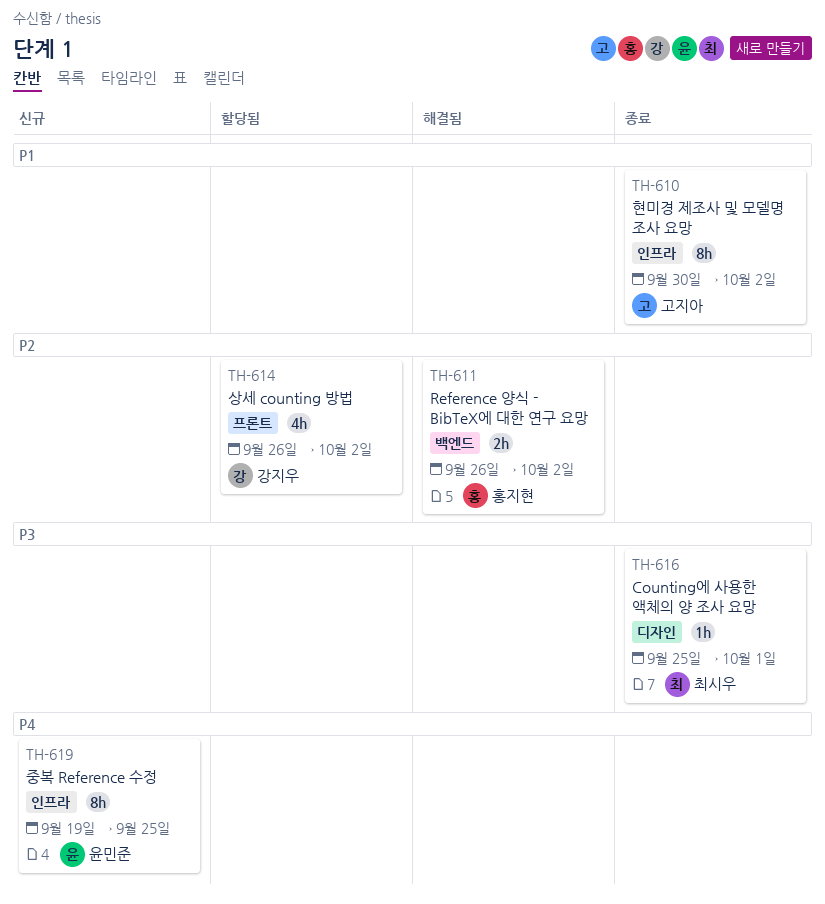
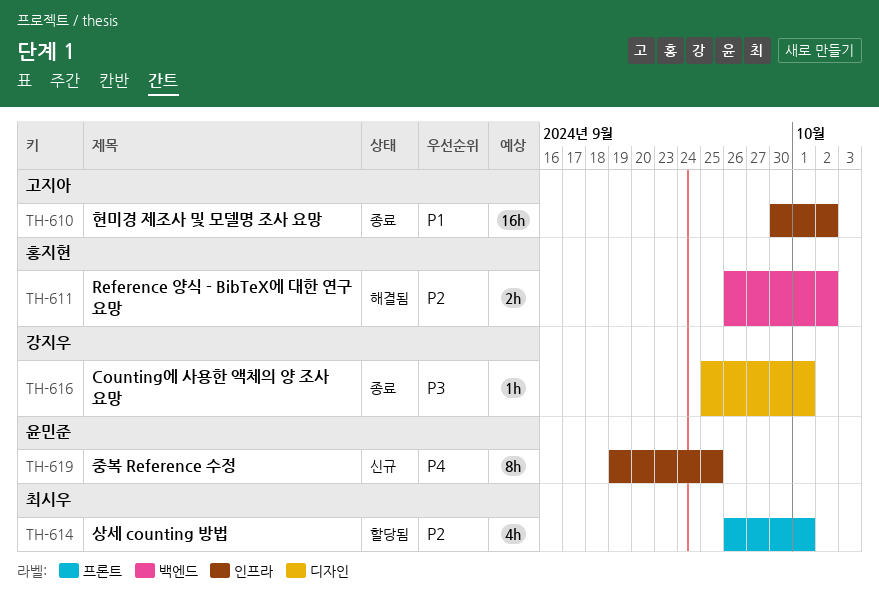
TH-610, estimate: 8h -> 16h
TH-614, owner: 강지우 -> 최시우
TH-614, due: Oct 2 -> Oct 1
TH-616, owner: 최시우 -> 강지우

